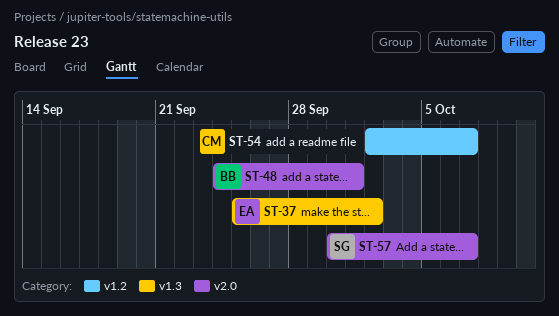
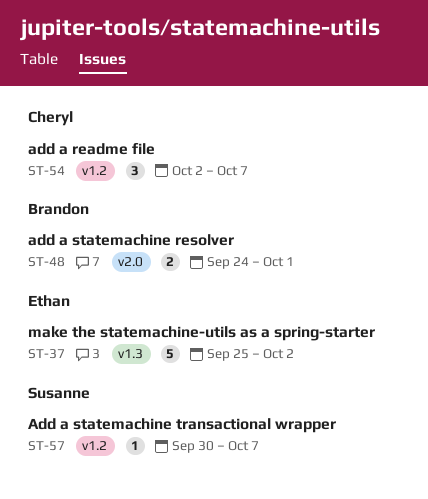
ST-57, label: v2.0 -> v1.2

